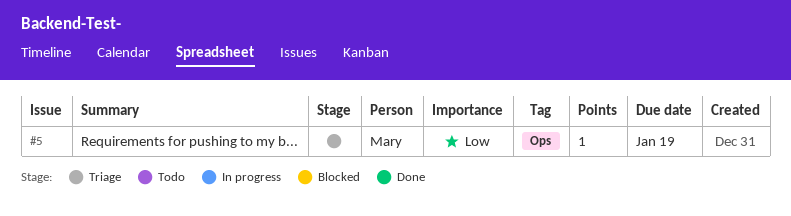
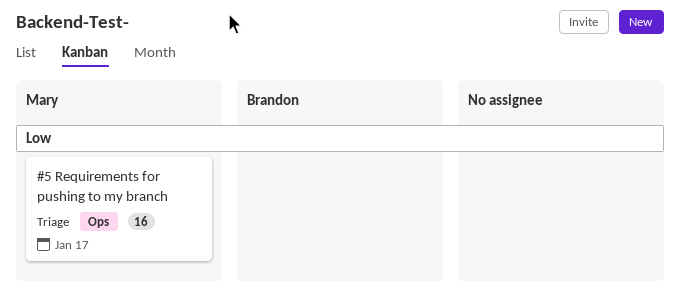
#5, estimate: 1 -> 16
#5, due: Jan 19 -> Jan 17

